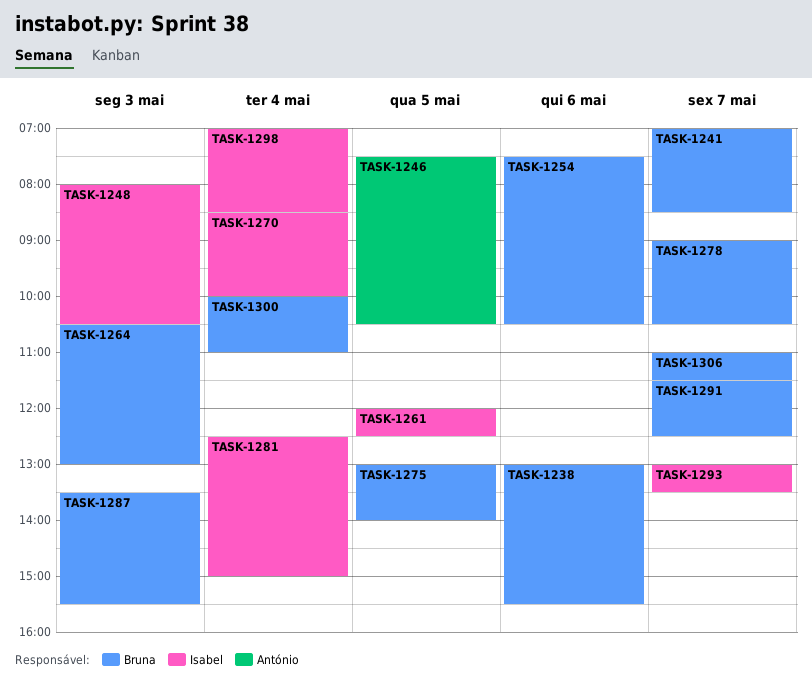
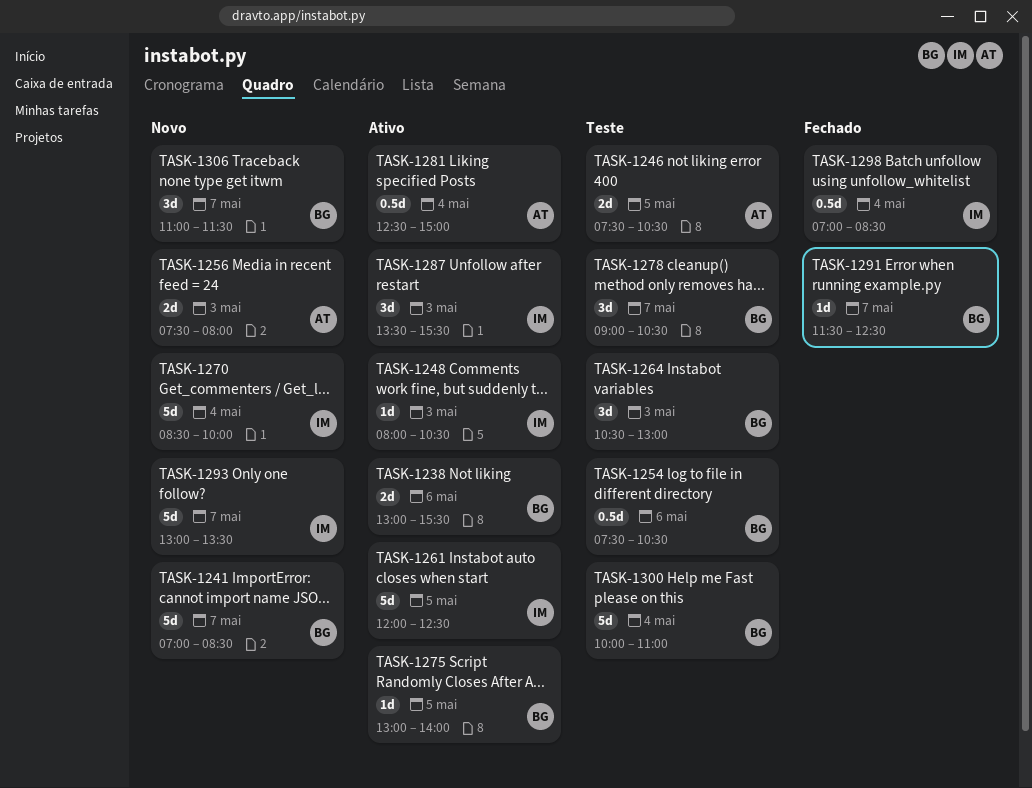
TASK-1256: none -> present
TASK-1281, owner: Isabel -> António
TASK-1287, owner: Bruna -> Isabel

